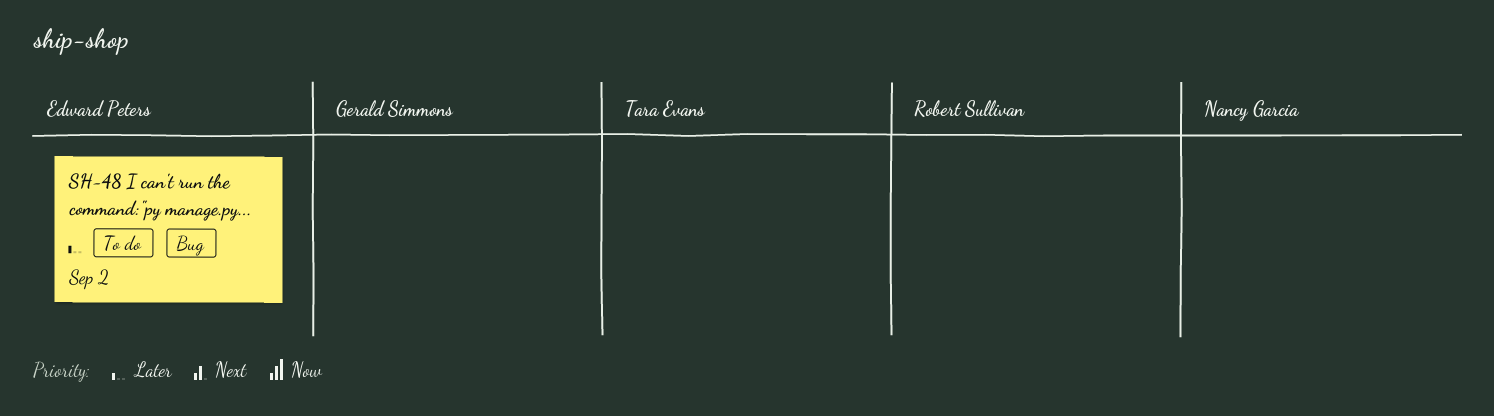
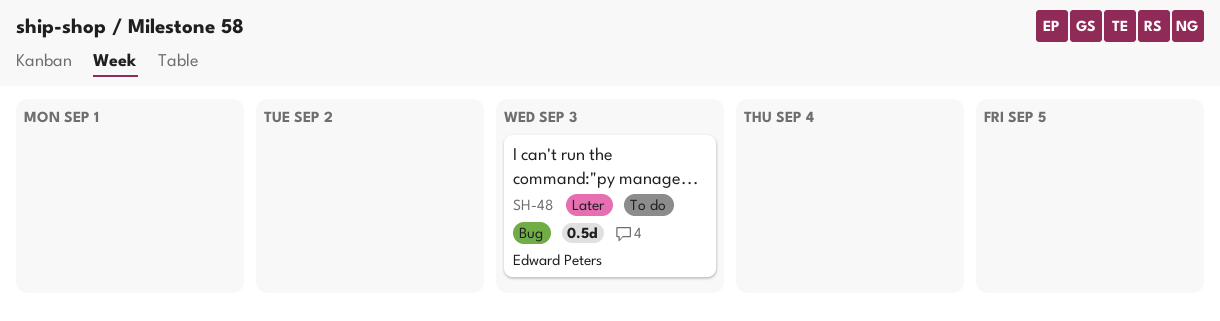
SH-48, due: Sep 2 -> Sep 3

